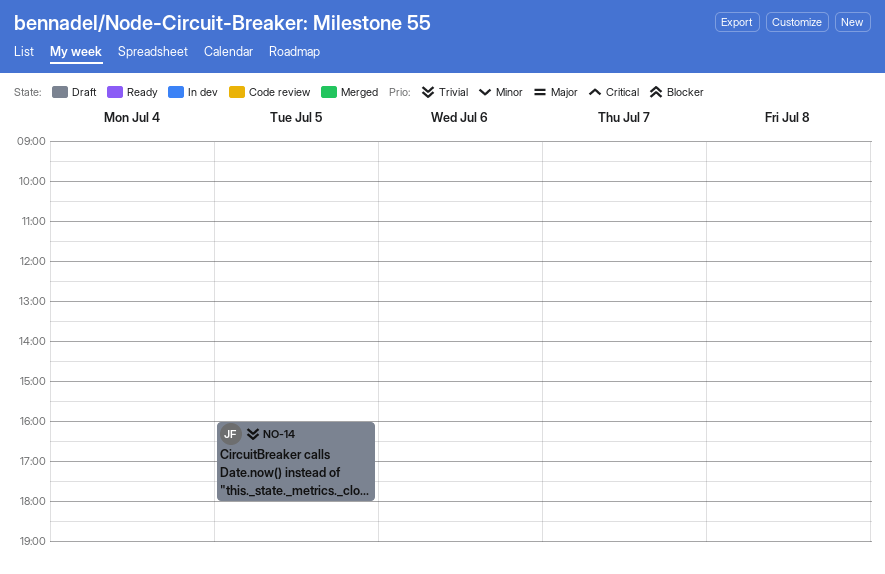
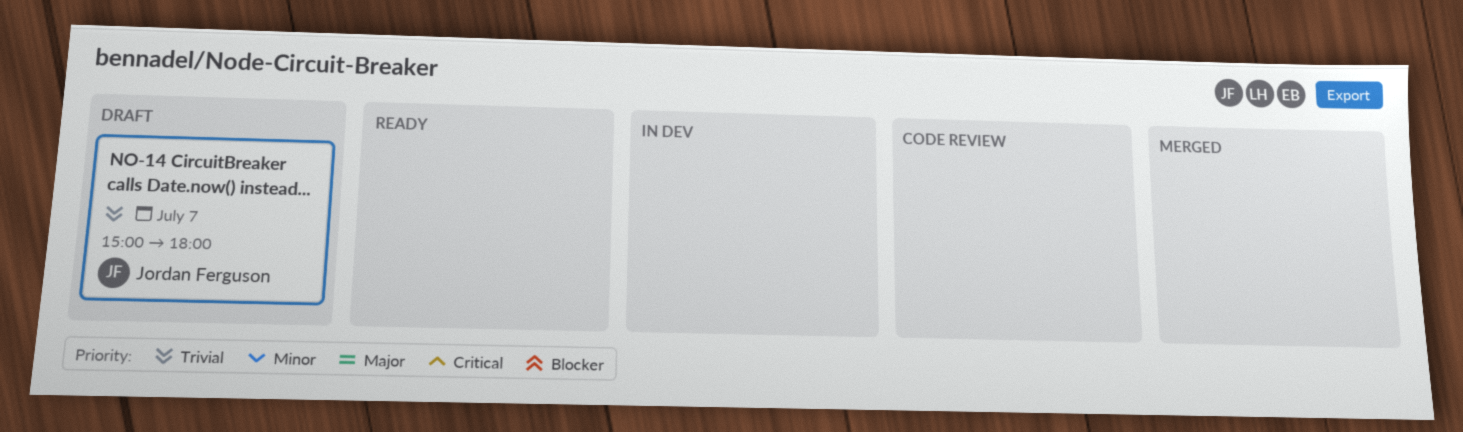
NO-14, day: Jul 5 -> Jul 7
NO-14, begins: 16:00 -> 15:00

